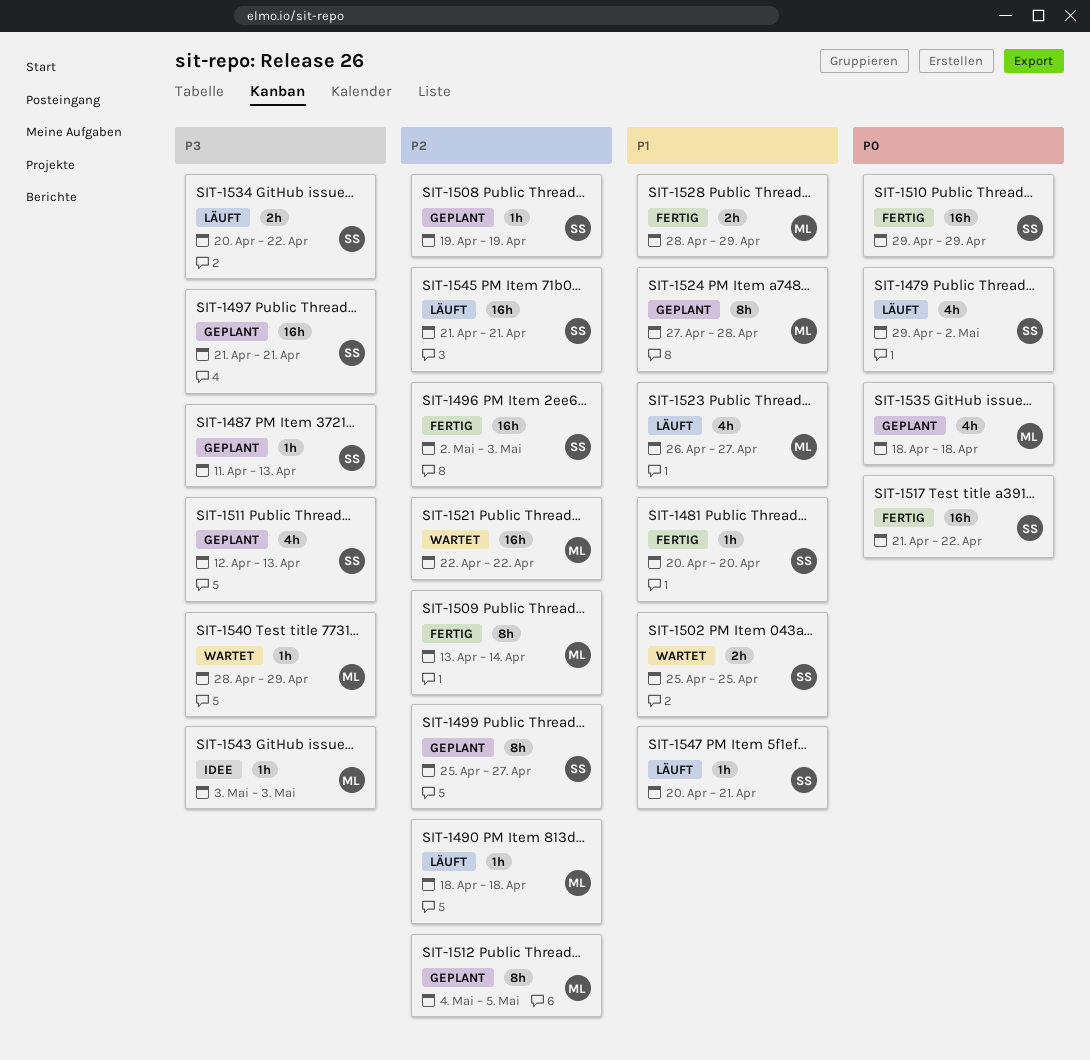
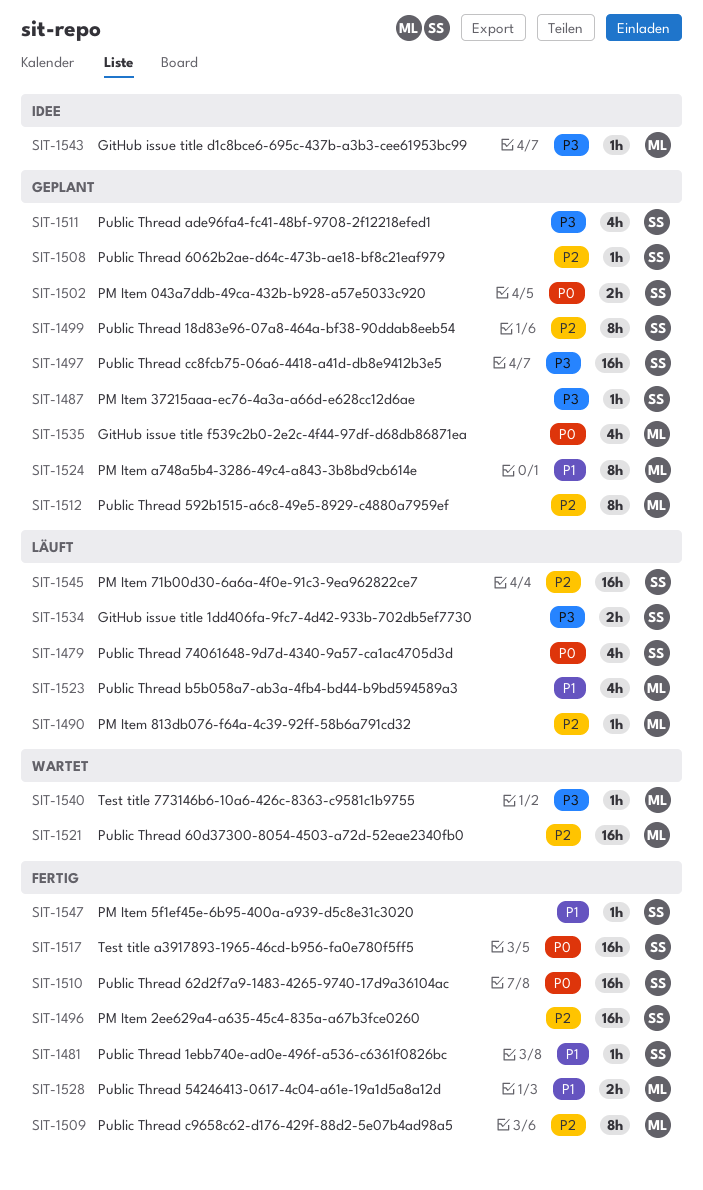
SIT-1502, status: Wartet -> Geplant
SIT-1502, priority: P1 -> P0
SIT-1547, status: Läuft -> Fertig

